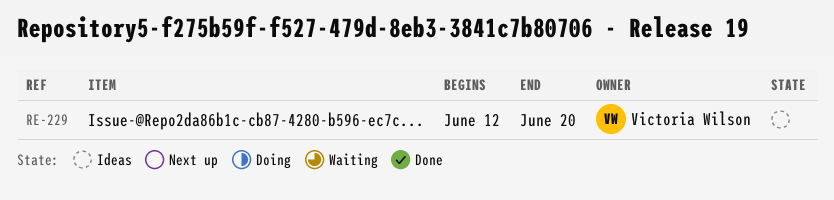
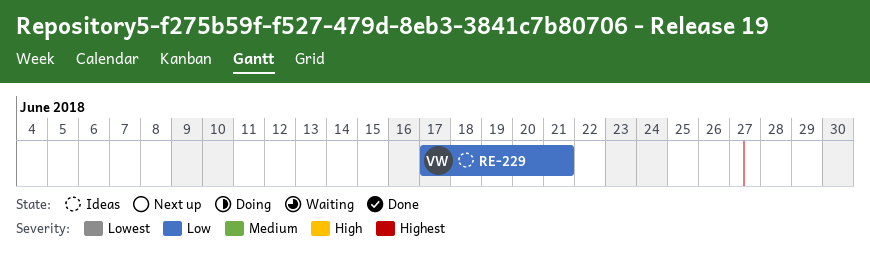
RE-229, start: Jun 12 -> Jun 17
RE-229, due: Jun 20 -> Jun 21

